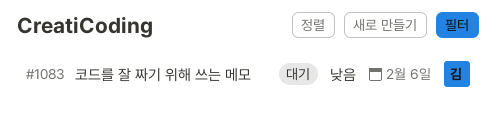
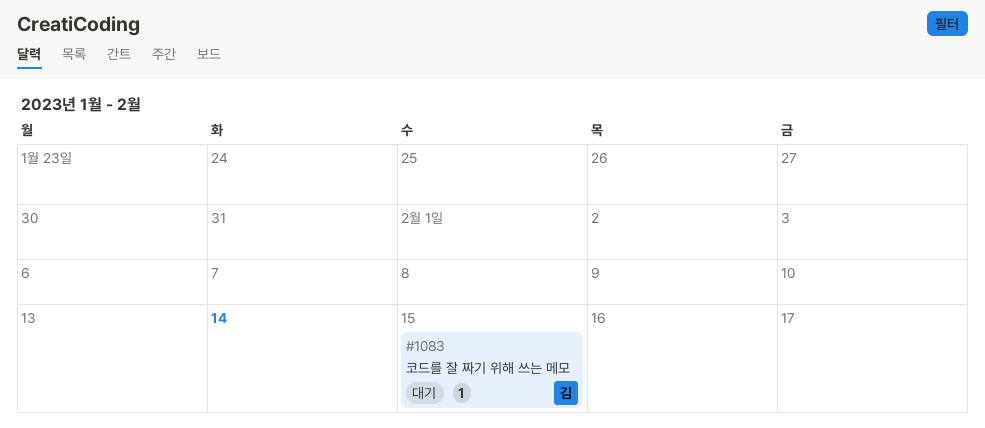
#1083, due: Feb 6 -> Feb 15

